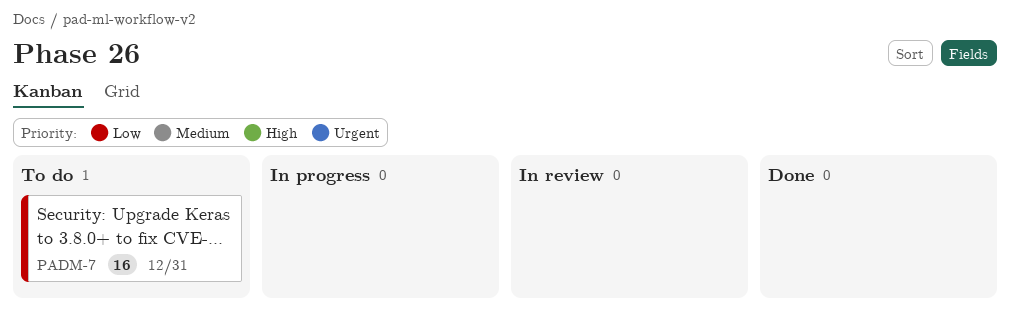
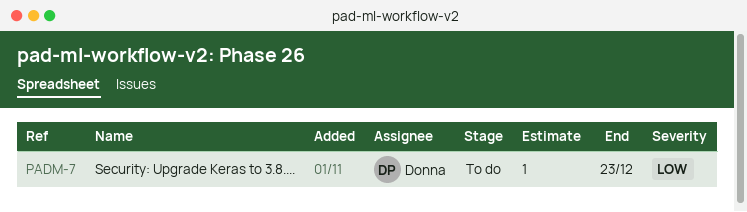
PADM-7, estimate: 16 -> 1
PADM-7, due: Dec 31 -> Dec 23

